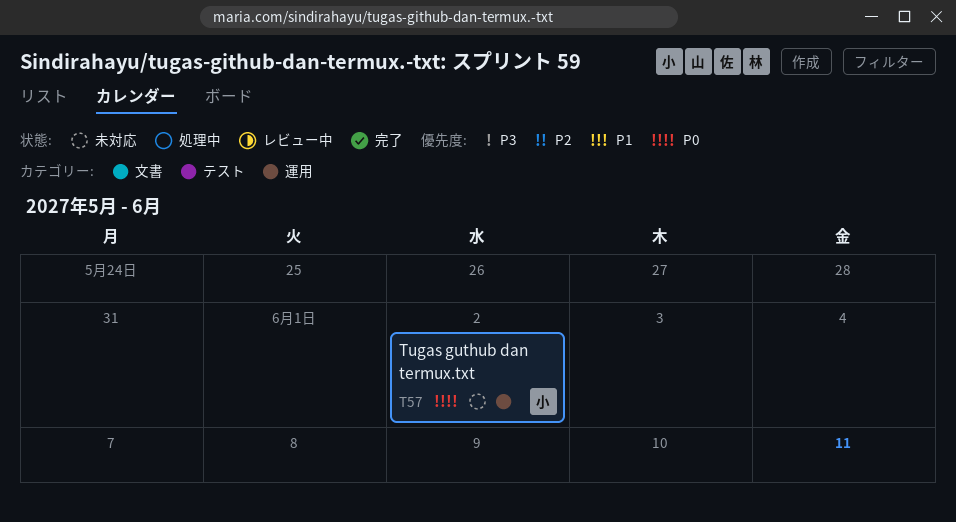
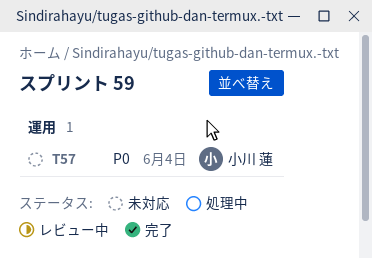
T57, due: Jun 2 -> Jun 4

